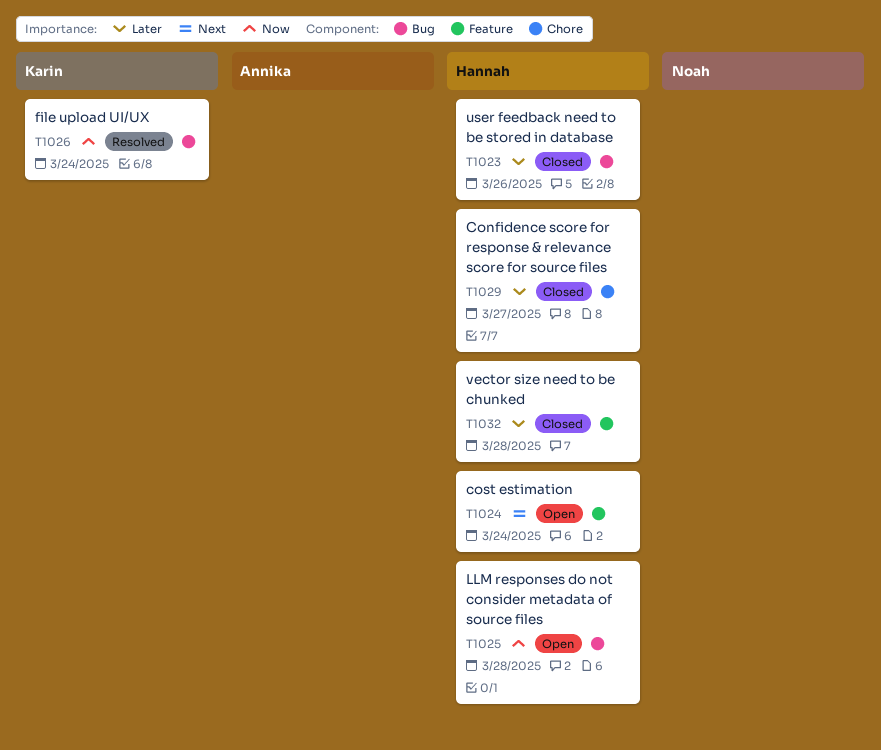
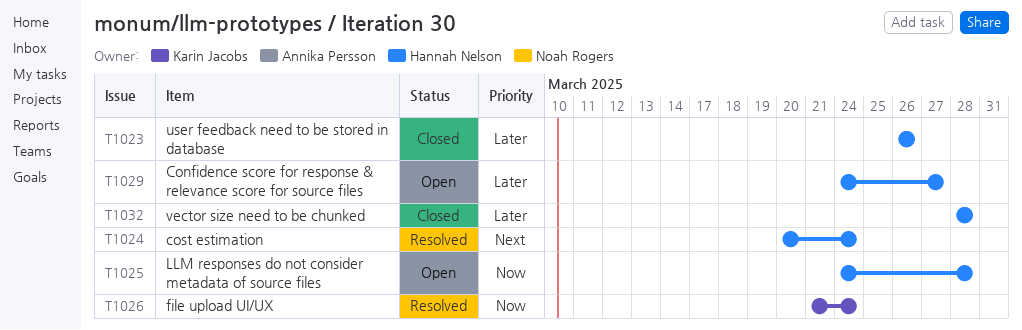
T1024, status: Open -> Resolved
T1029, status: Closed -> Open

